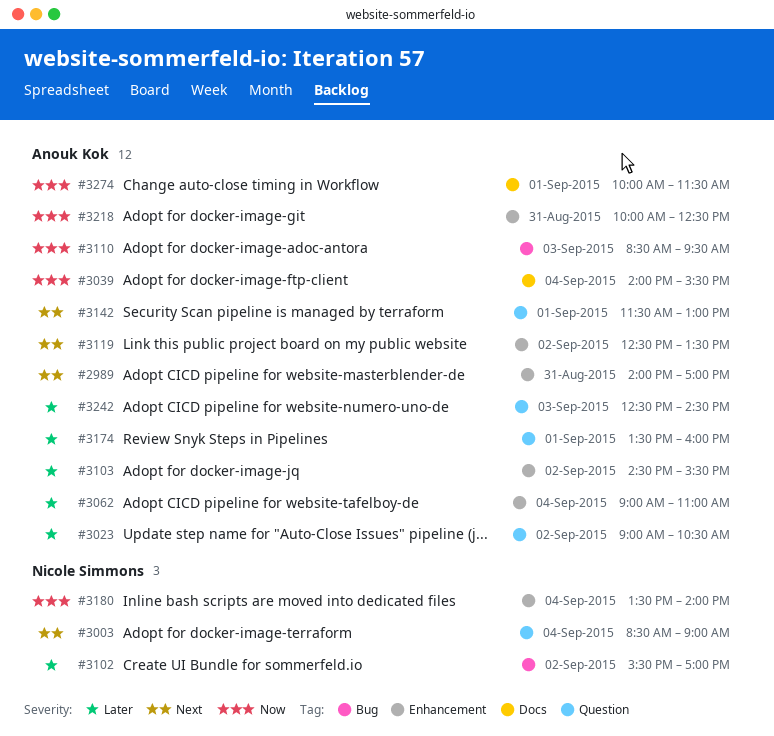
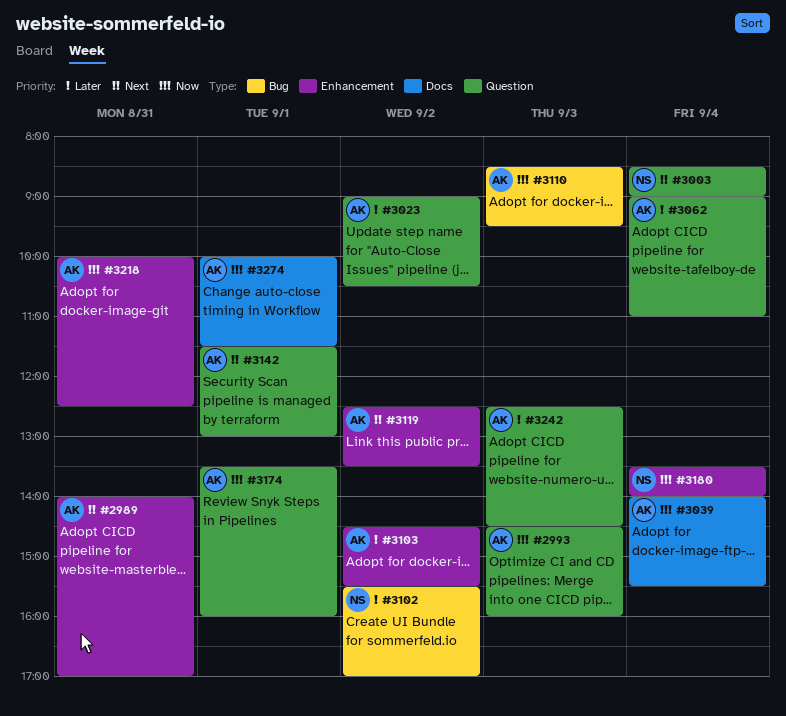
#2993: none -> present
#3062, label: Enhancement -> Question
#3174, priority: Later -> Now

